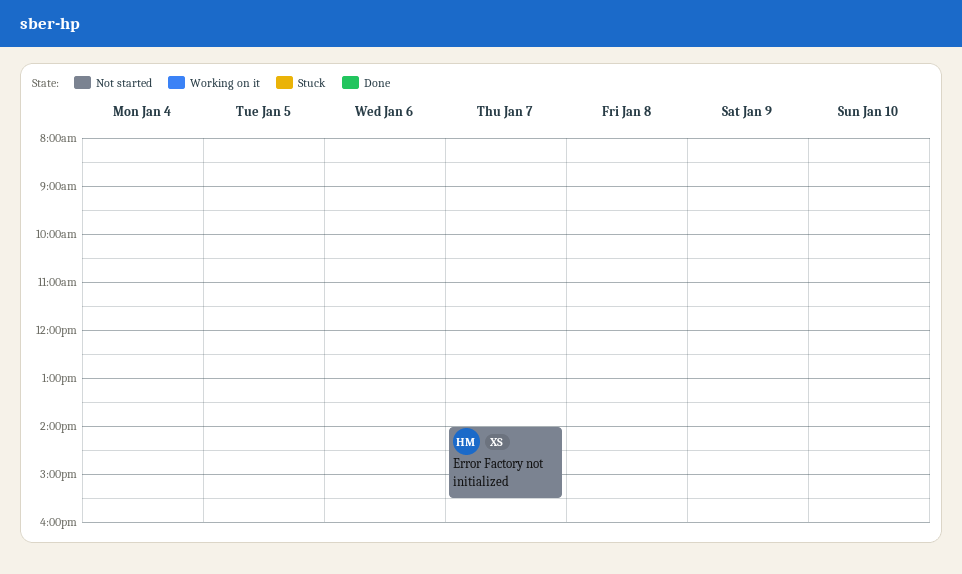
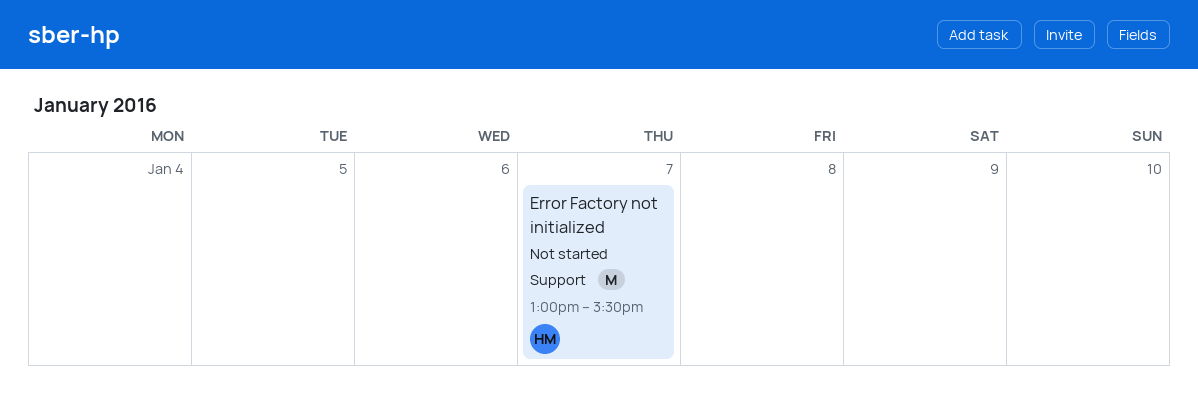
Error Factory not initialized, estimate: XS -> M
Error Factory not initialized, begins: 14:00 -> 13:00

